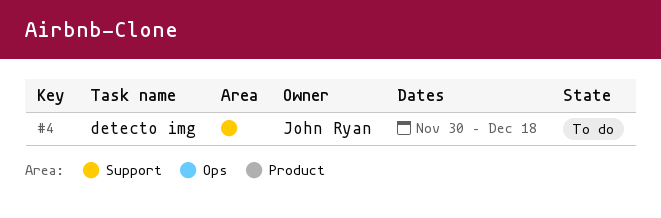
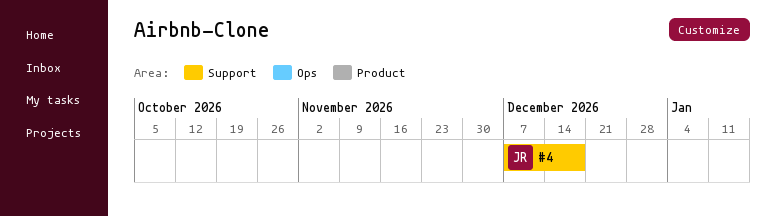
#4, start: Nov 30 -> Dec 7

